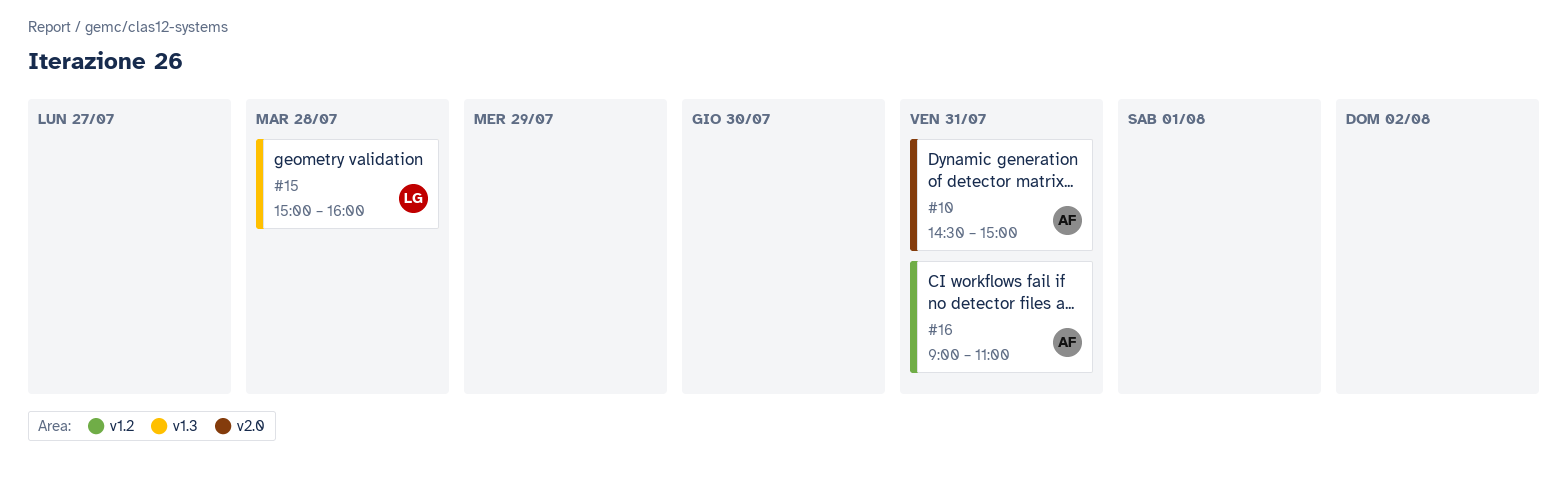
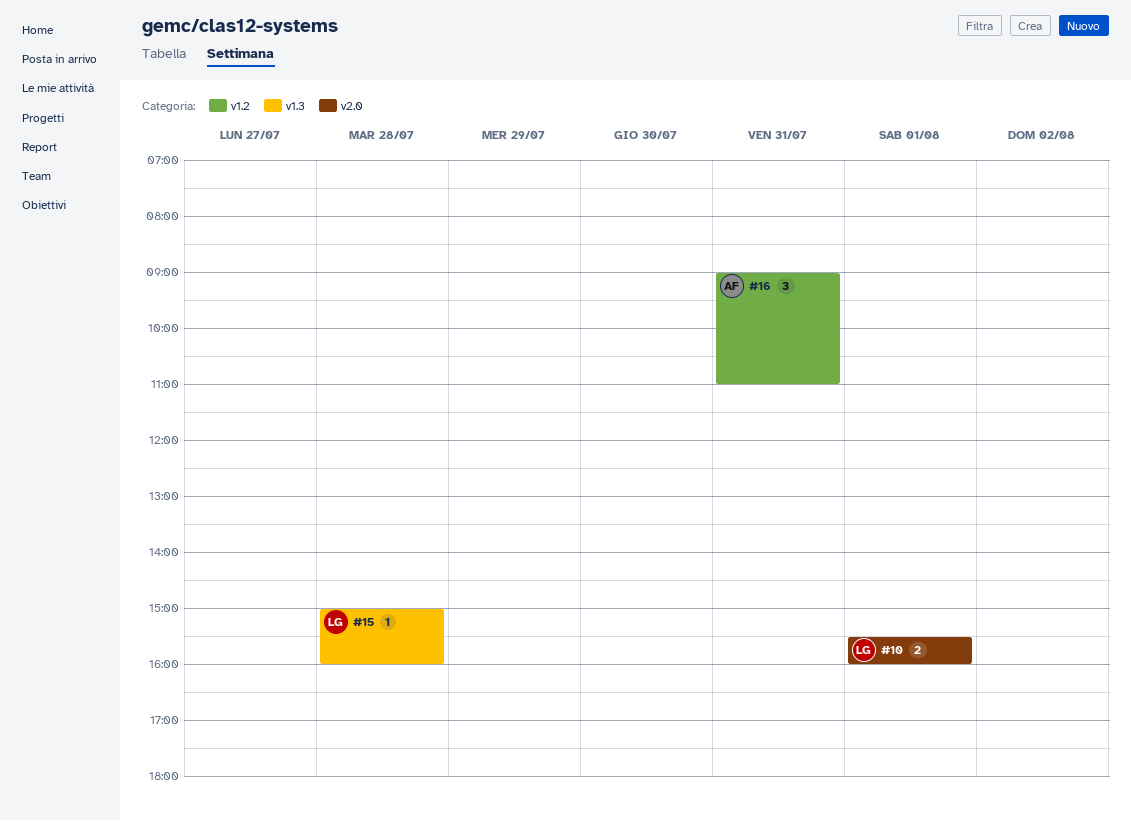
#10, owner: AF -> LG
#10, day: Jul 31 -> Aug 1
#10, begins: 14:30 -> 15:30
#10, ends: 15:00 -> 16:00

